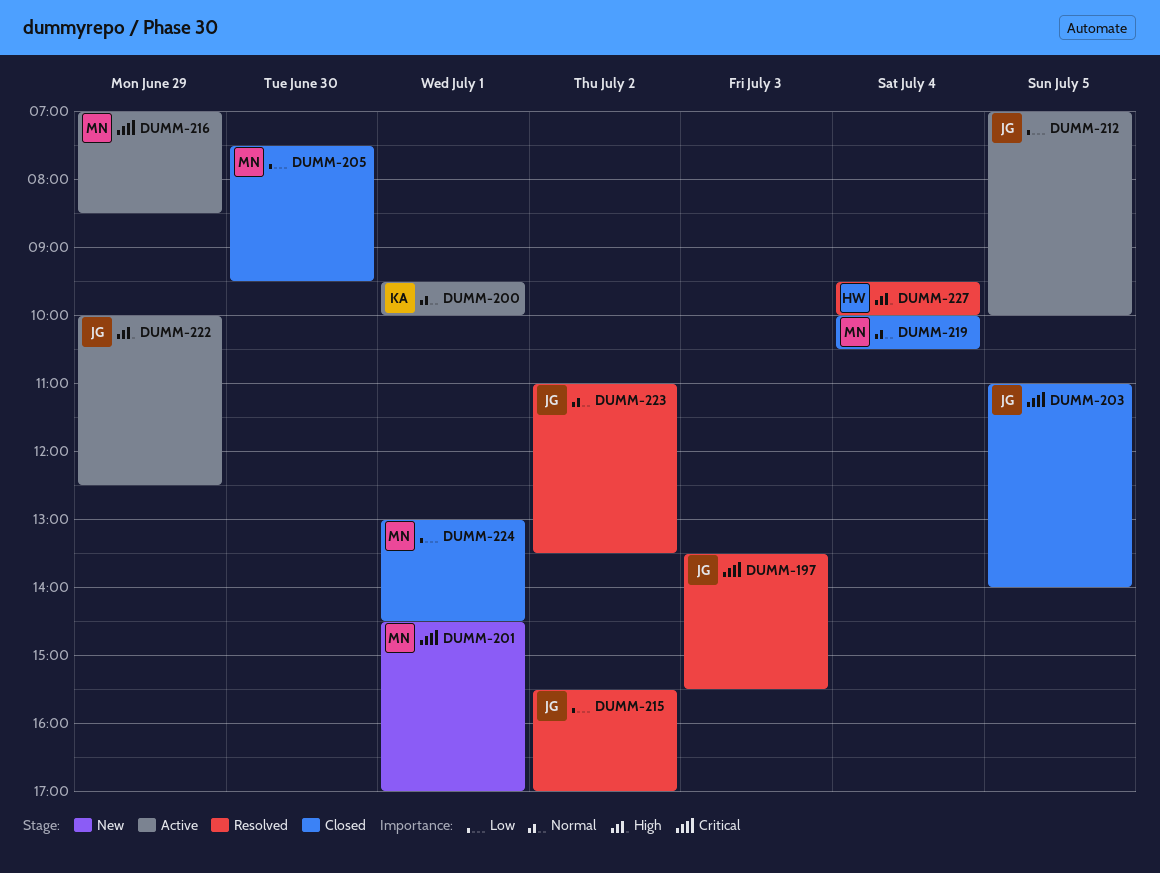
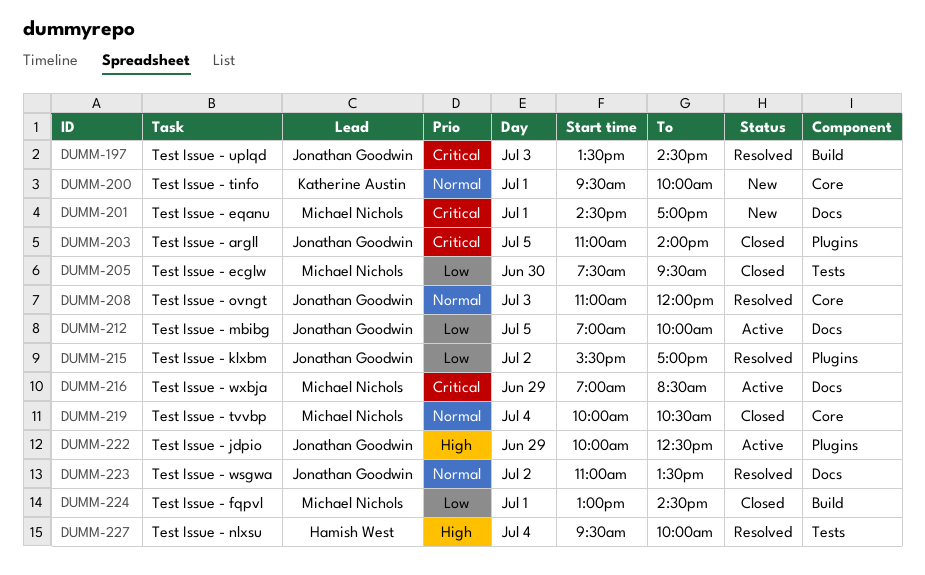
DUMM-197, ends: 15:30 -> 14:30
DUMM-200, status: Active -> New
DUMM-208: none -> present

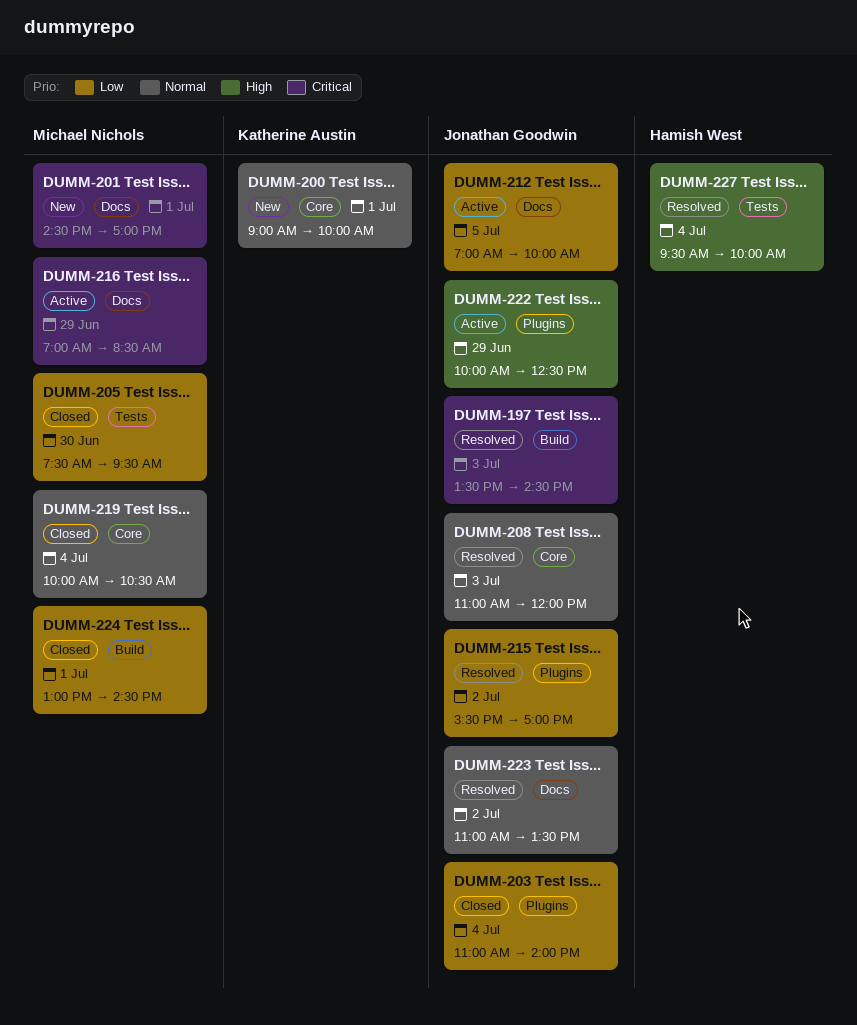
DUMM-200, begins: 09:30 -> 09:00
DUMM-203, priority: Critical -> Low
DUMM-203, day: Jul 5 -> Jul 4

